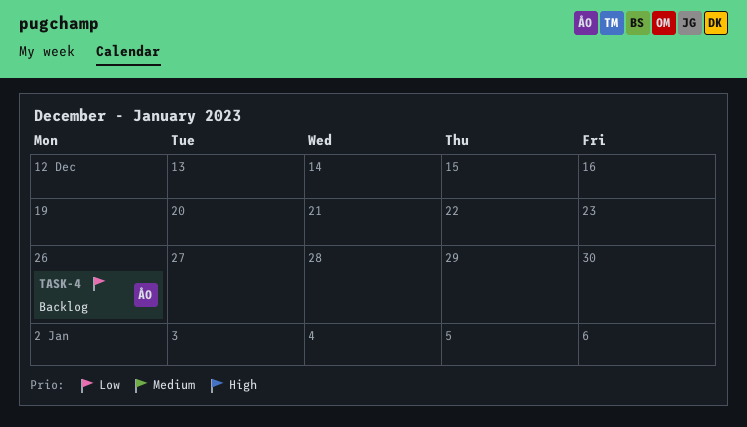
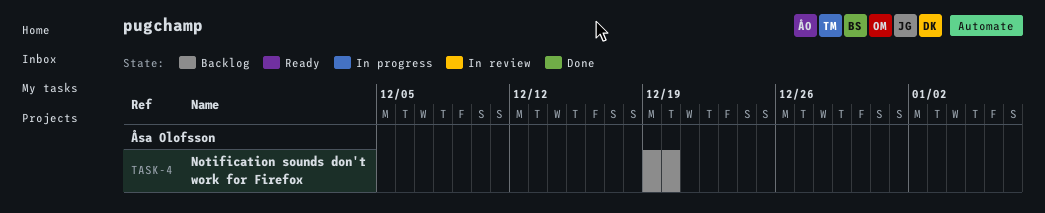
TASK-4, due: Dec 26 -> Dec 20

